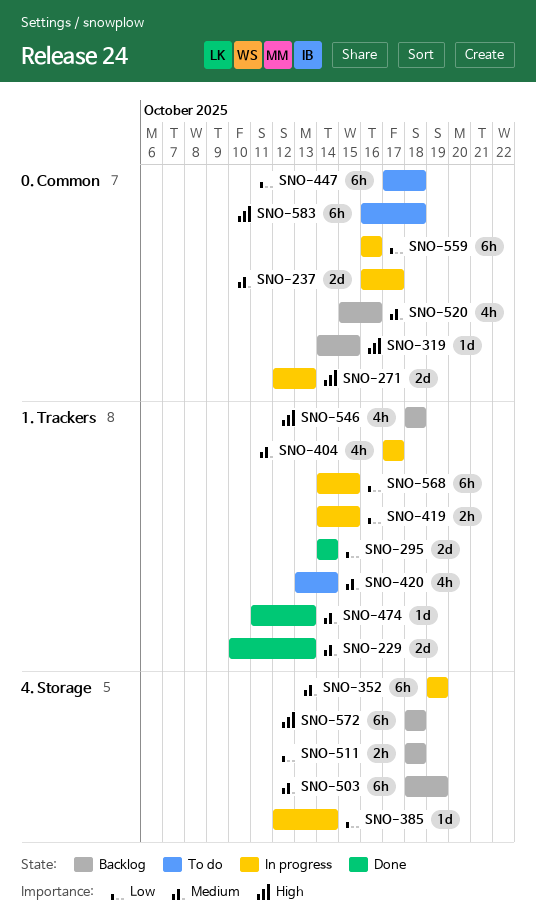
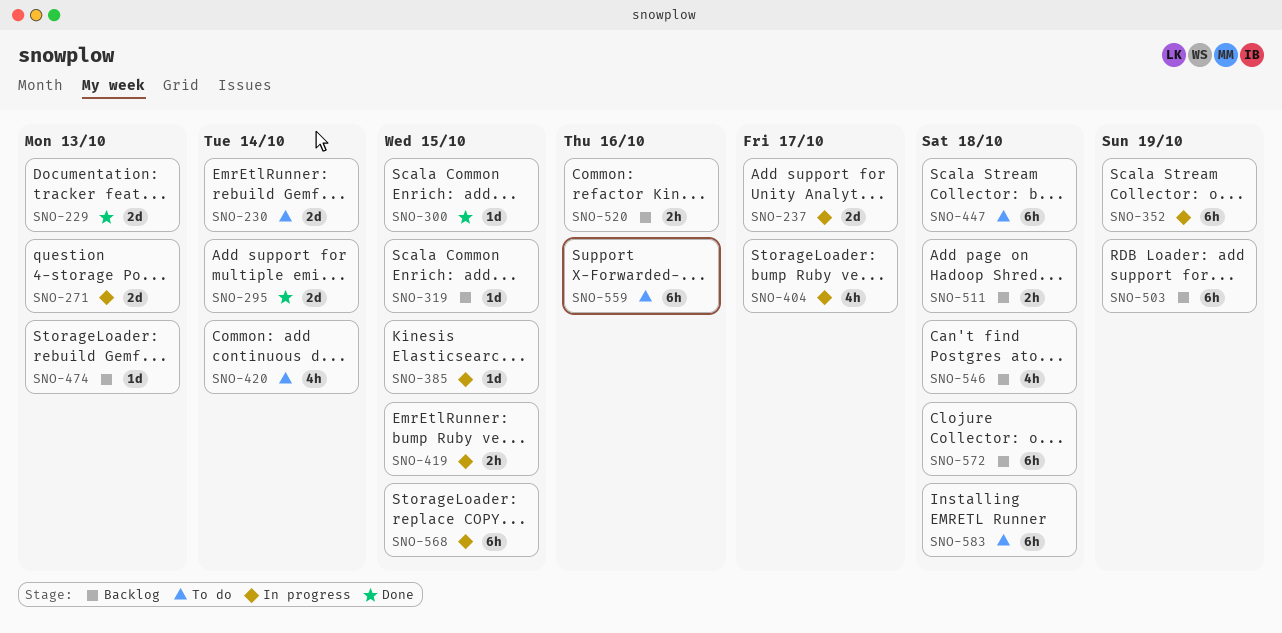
SNO-230: none -> present
SNO-300: none -> present
SNO-385, due: Oct 14 -> Oct 15
SNO-474, status: Done -> Backlog
SNO-520, estimate: 4h -> 2h
SNO-559, status: In progress -> To do

